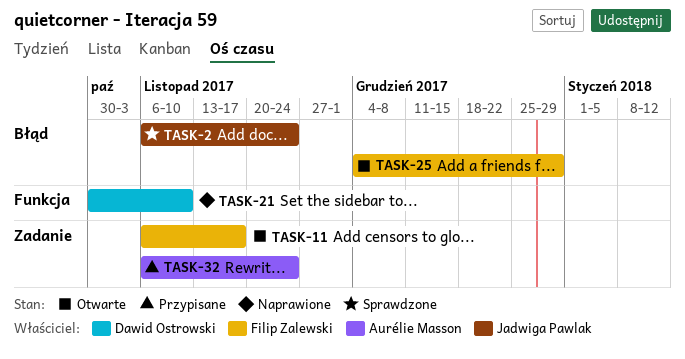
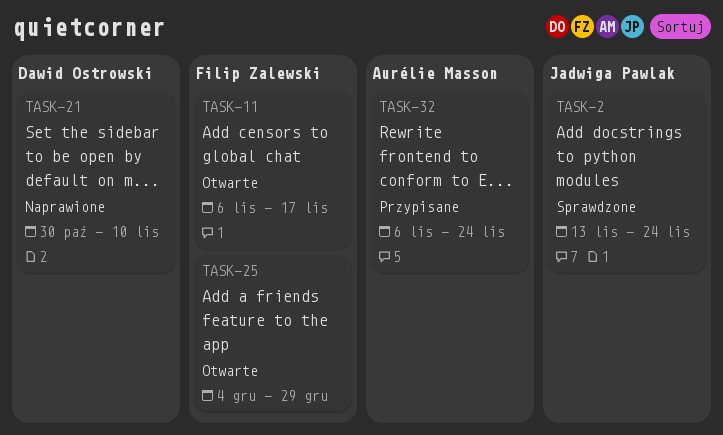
TASK-2, start: Nov 6 -> Nov 13

